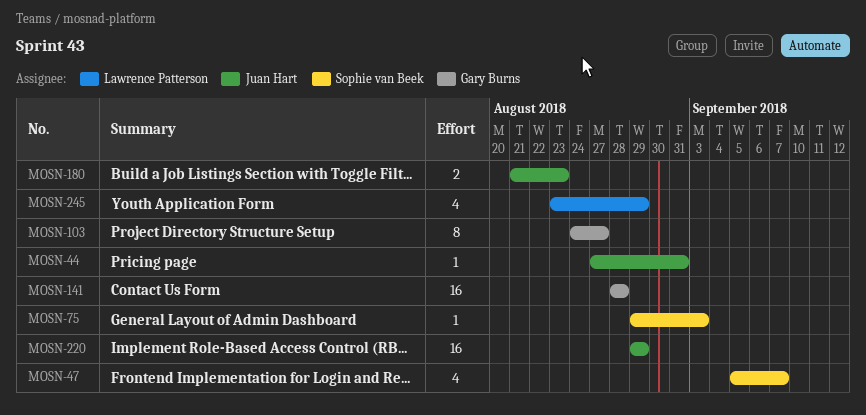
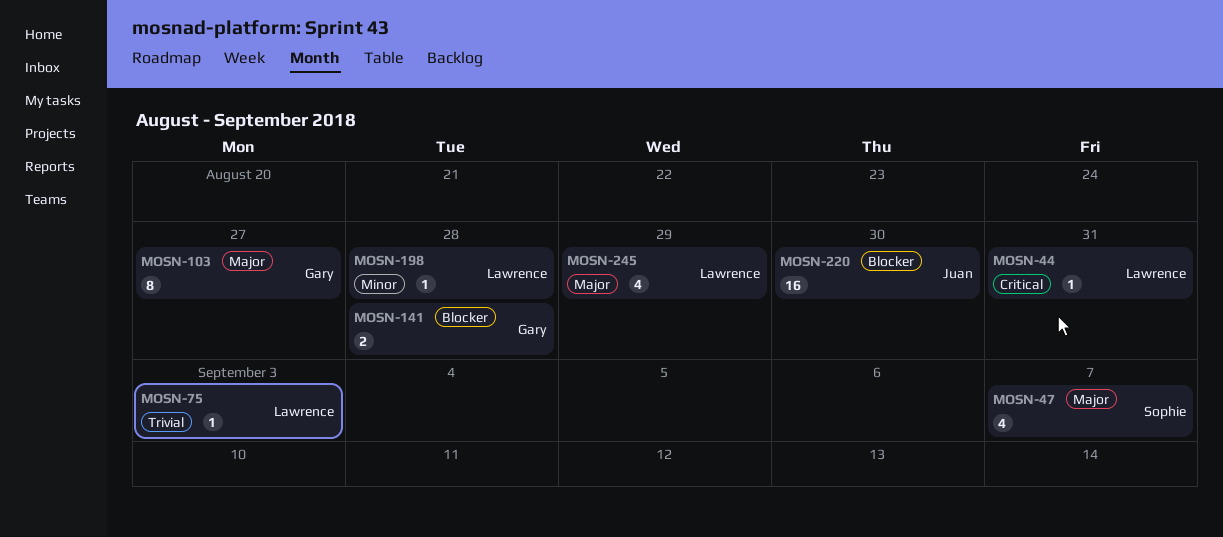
MOSN-44, owner: Juan Hart -> Lawrence Patterson
MOSN-75, owner: Sophie van Beek -> Lawrence Patterson
MOSN-141, estimate: 16 -> 2
MOSN-180: present -> none
MOSN-198: none -> present
MOSN-220, due: Aug 29 -> Aug 30

